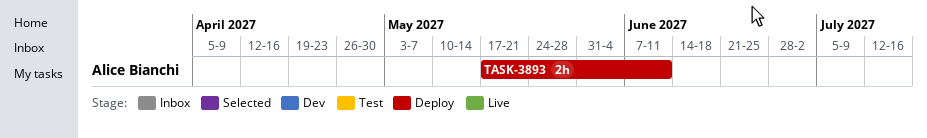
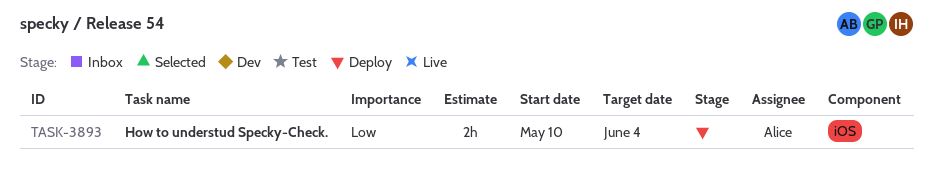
TASK-3893, start: May 17 -> May 10
TASK-3893, due: Jun 11 -> Jun 4

